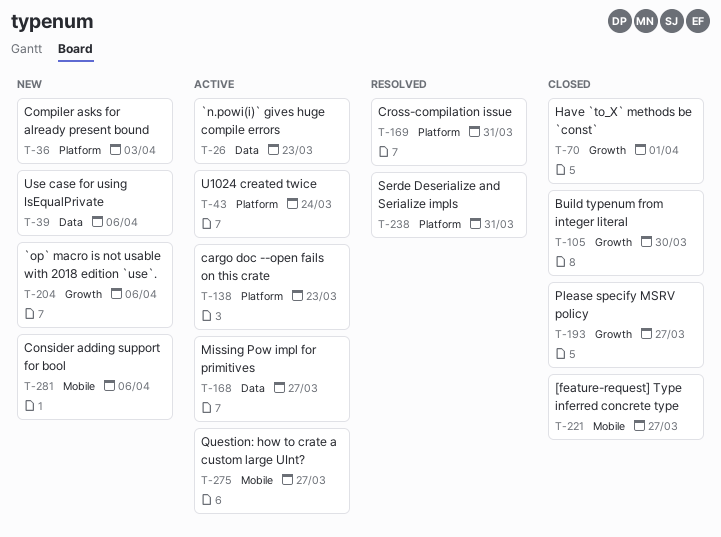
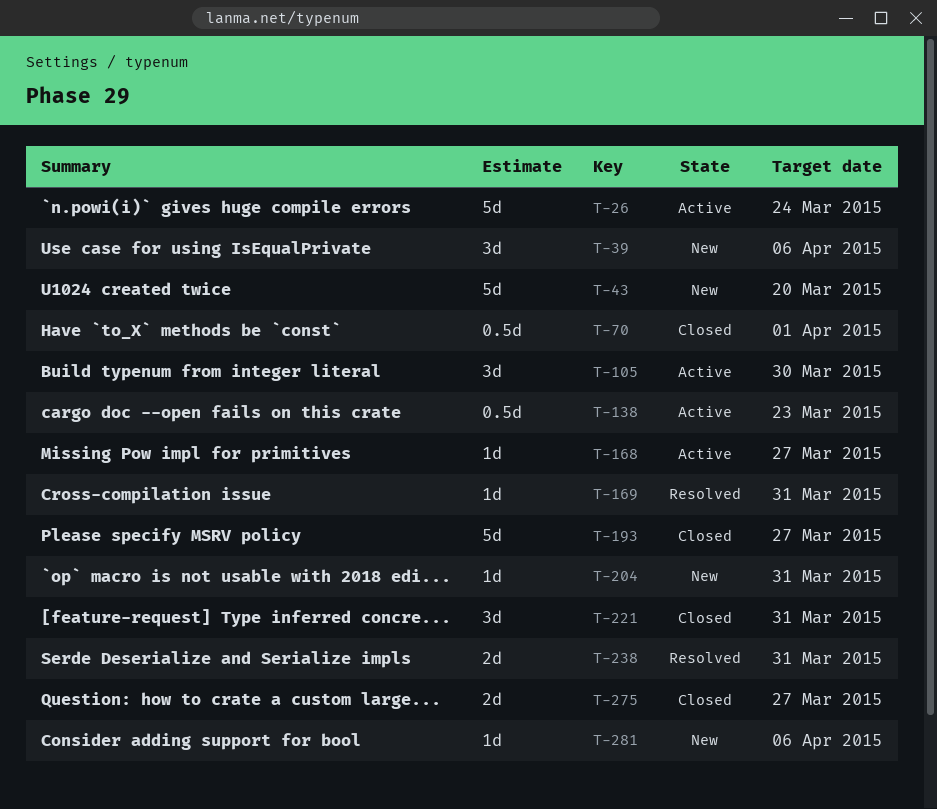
T-26, due: Mar 23 -> Mar 24
T-36: present -> none
T-43, status: Active -> New
T-43, due: Mar 24 -> Mar 20
T-105, status: Closed -> Active
T-204, due: Apr 6 -> Mar 31
T-221, due: Mar 27 -> Mar 31
T-275, status: Active -> Closed

